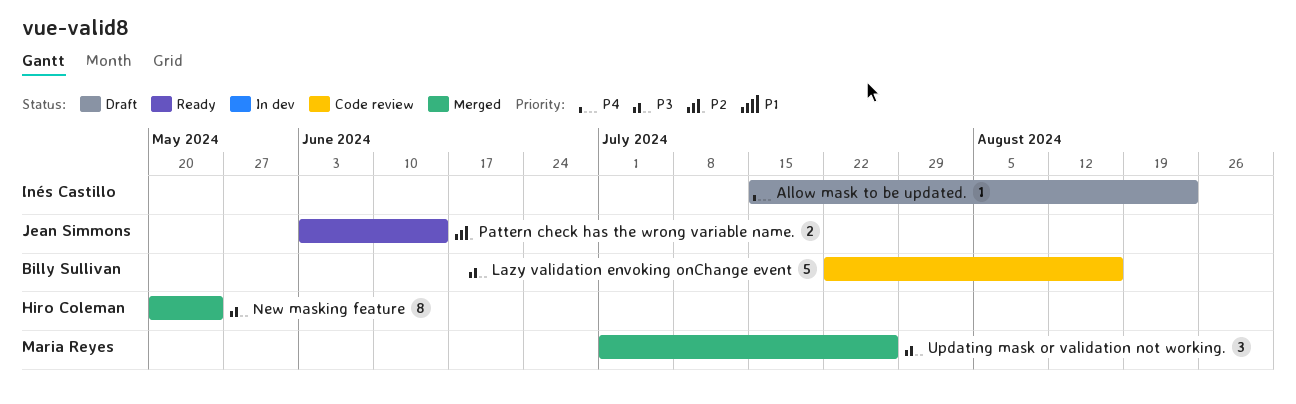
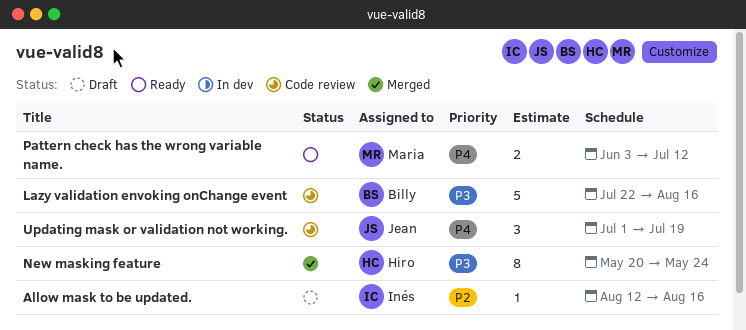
Allow mask to be updated., priority: P4 -> P2
Allow mask to be updated., start: Jul 15 -> Aug 12
Allow mask to be updated., due: Aug 23 -> Aug 16
Pattern check has the wrong variable name., owner: Jean Simmons -> Maria Reyes
Pattern check has the wrong variable name., priority: P2 -> P4
Pattern check has the wrong variable name., due: Jun 14 -> Jul 12
Updating mask or validation not working., status: Merged -> Code review
Updating mask or validation not working., owner: Maria Reyes -> Jean Simmons
Updating mask or validation not working., priority: P3 -> P4
Updating mask or validation not working., due: Jul 26 -> Jul 19

